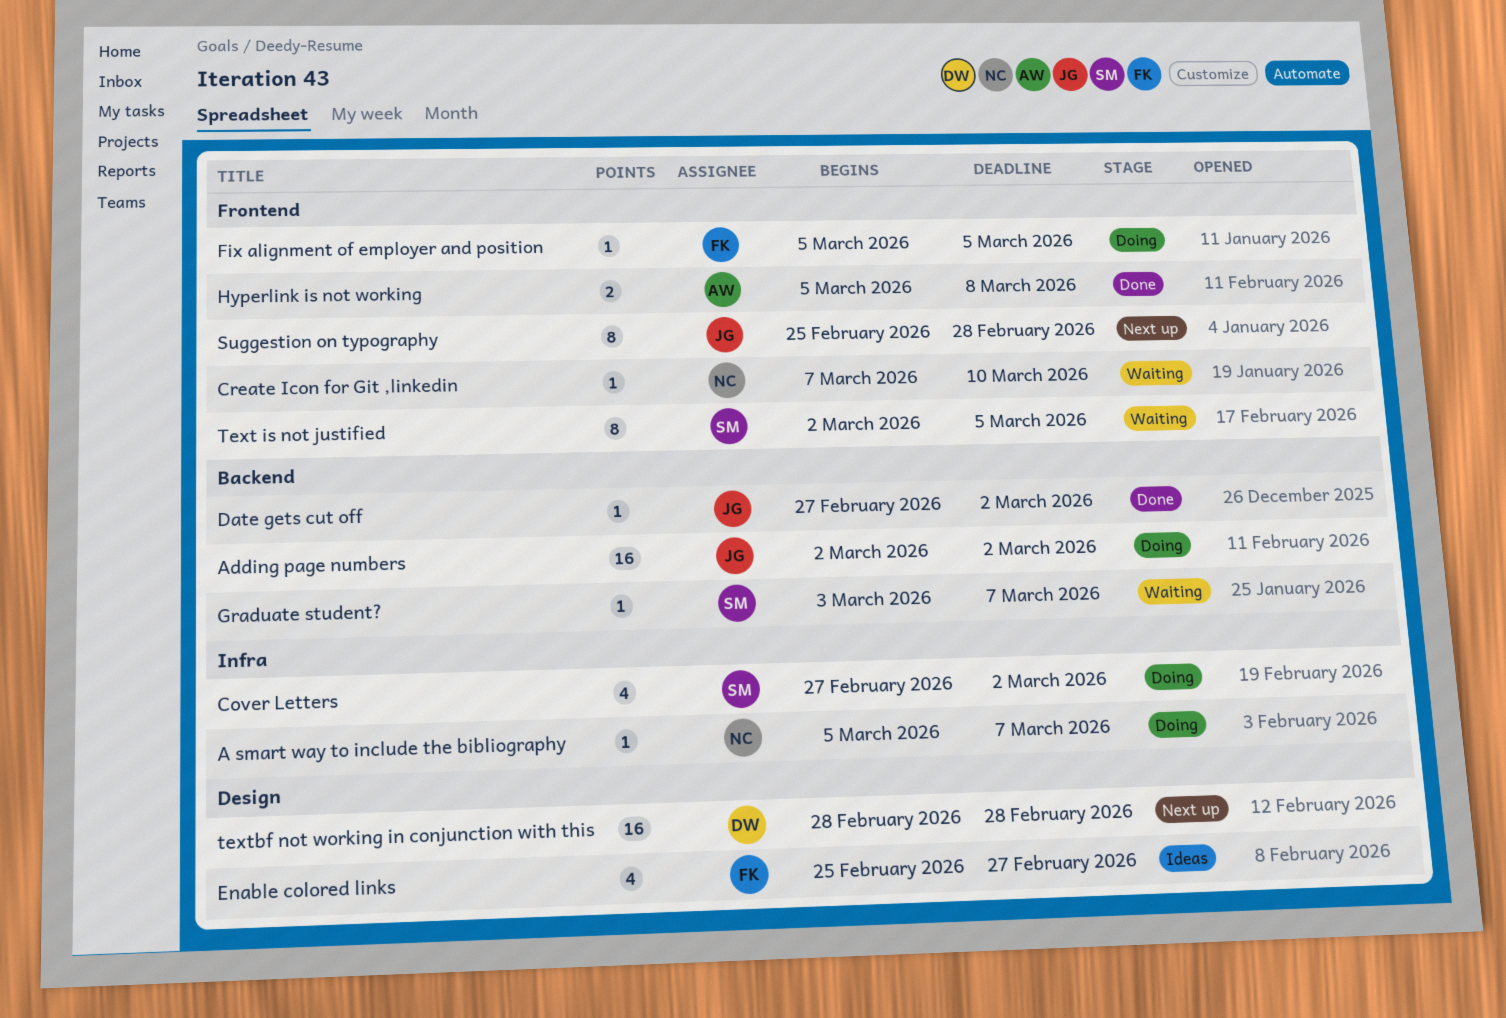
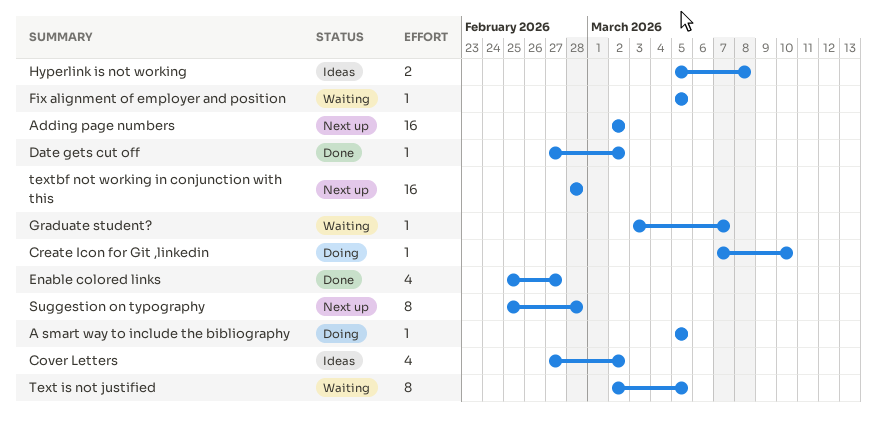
A smart way to include the bibliography, due: Mar 7 -> Mar 5
Adding page numbers, status: Doing -> Next up
Cover Letters, status: Doing -> Ideas
Create Icon for Git ,linkedin, status: Waiting -> Doing
Enable colored links, status: Ideas -> Done
Fix alignment of employer and position, status: Doing -> Waiting
Hyperlink is not working, status: Done -> Ideas

